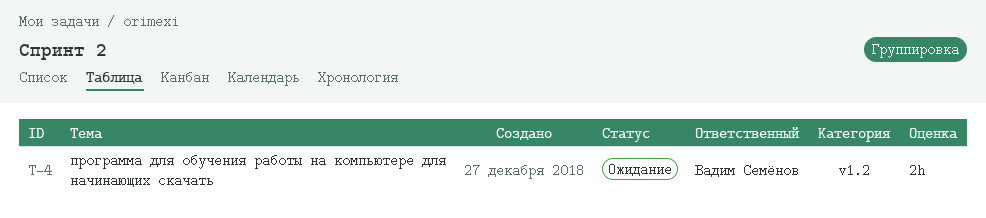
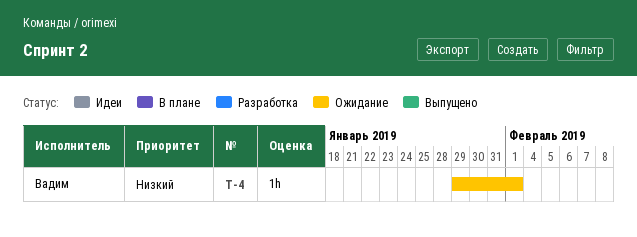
T-4, estimate: 2h -> 1h

